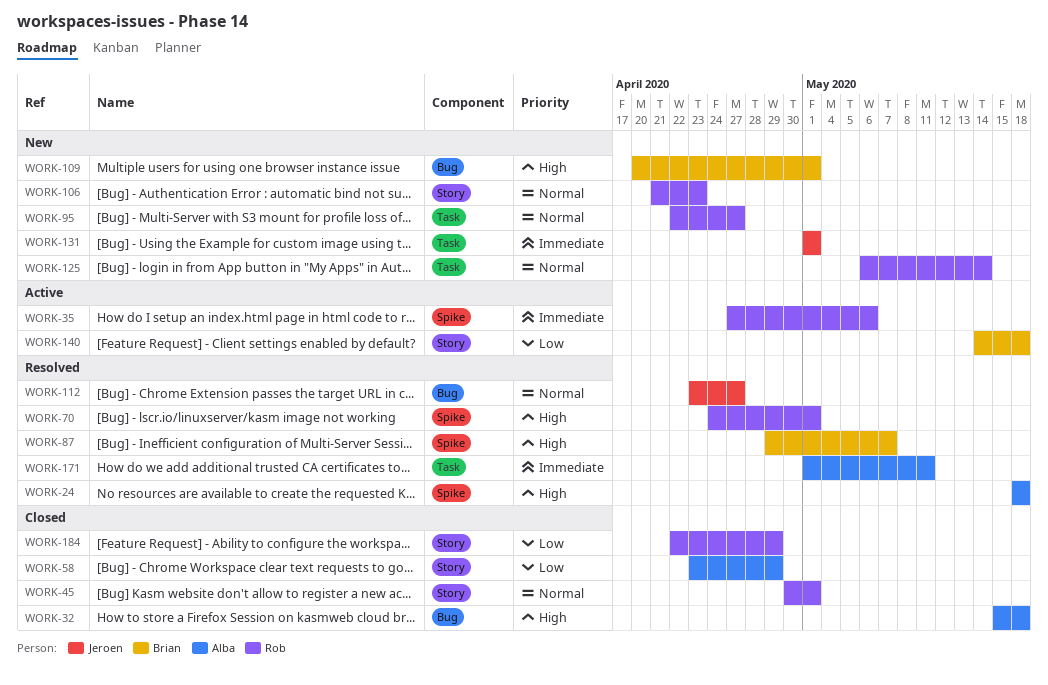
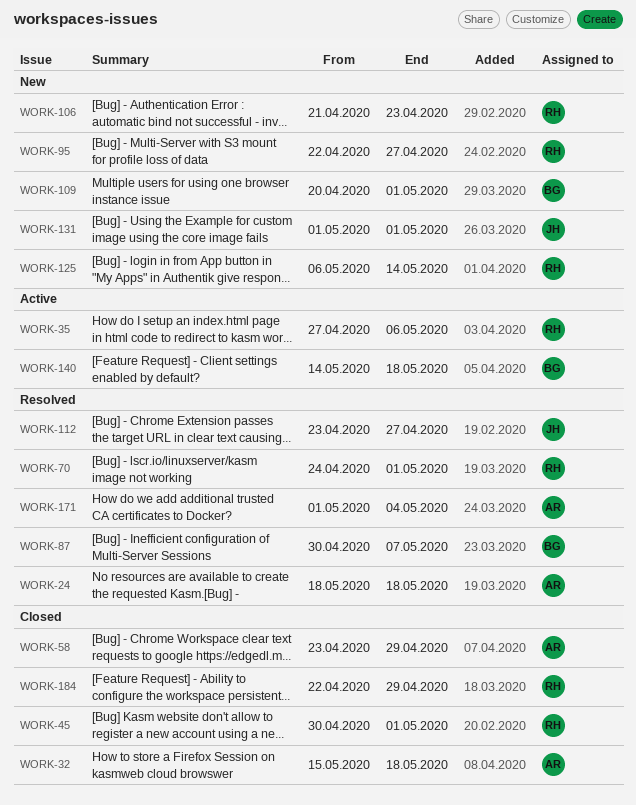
WORK-87, start: Apr 29 -> Apr 30
WORK-171, due: May 11 -> May 4

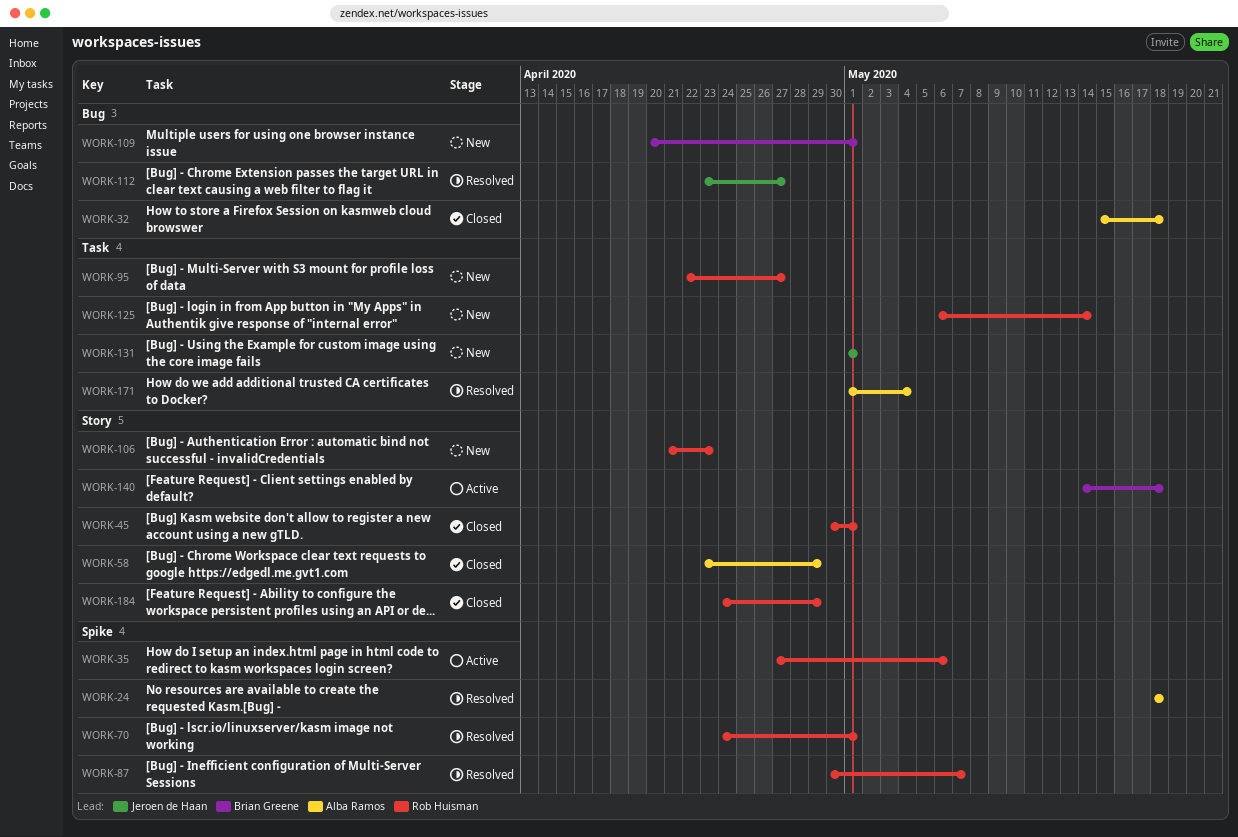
WORK-87, owner: Brian Greene -> Rob Huisman
WORK-184, start: Apr 22 -> Apr 24

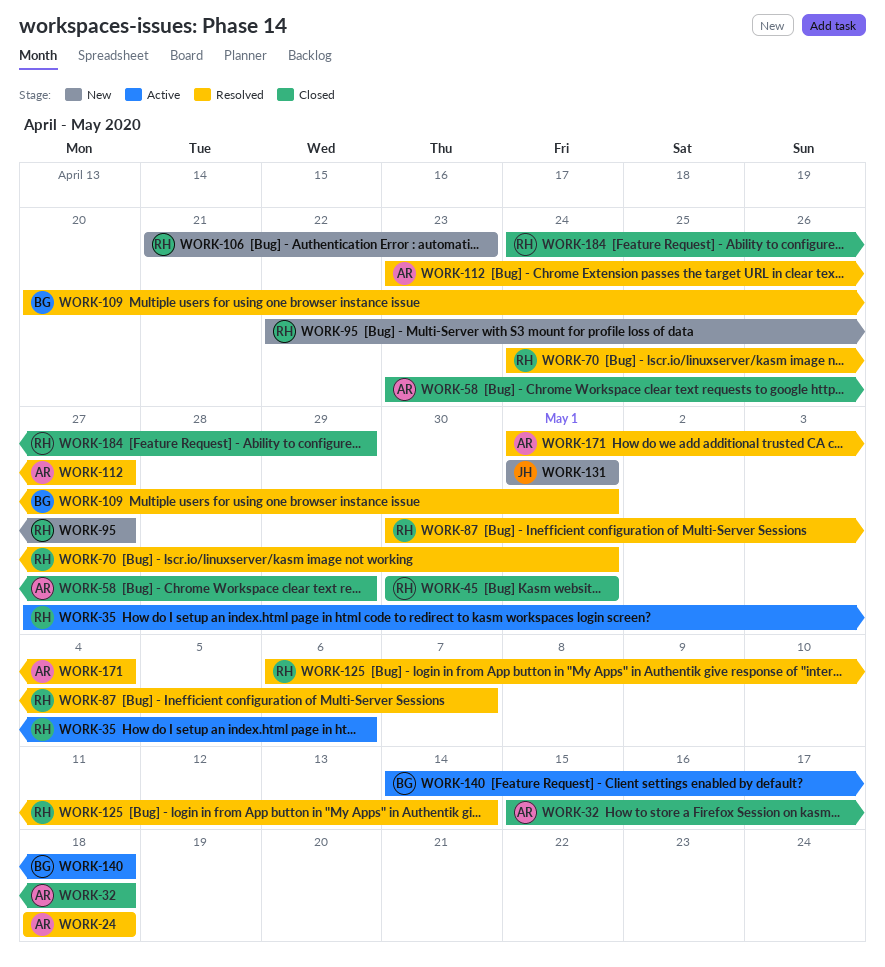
WORK-109, status: New -> Resolved
WORK-112, owner: Jeroen de Haan -> Alba Ramos
WORK-125, status: New -> Resolved

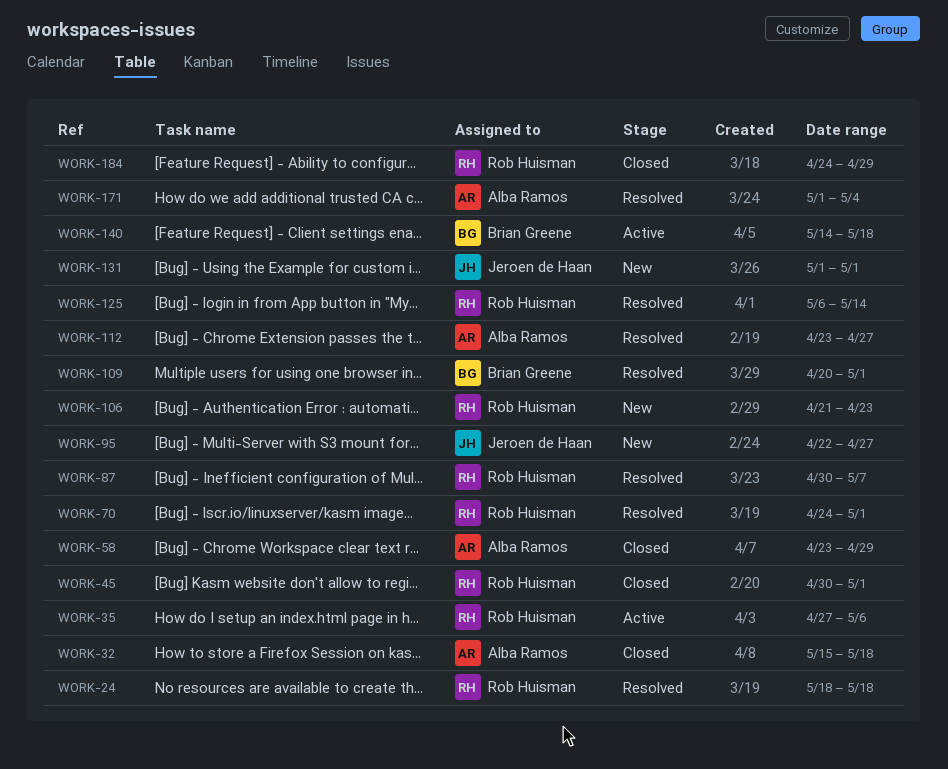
WORK-24, owner: Alba Ramos -> Rob Huisman
WORK-95, owner: Rob Huisman -> Jeroen de Haan

